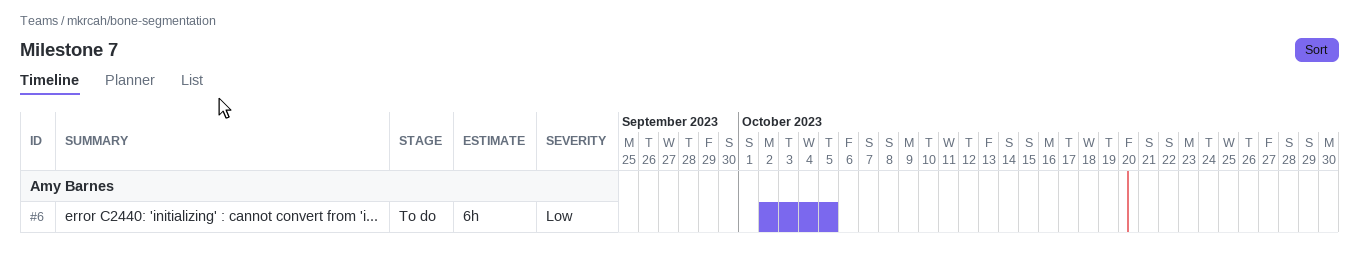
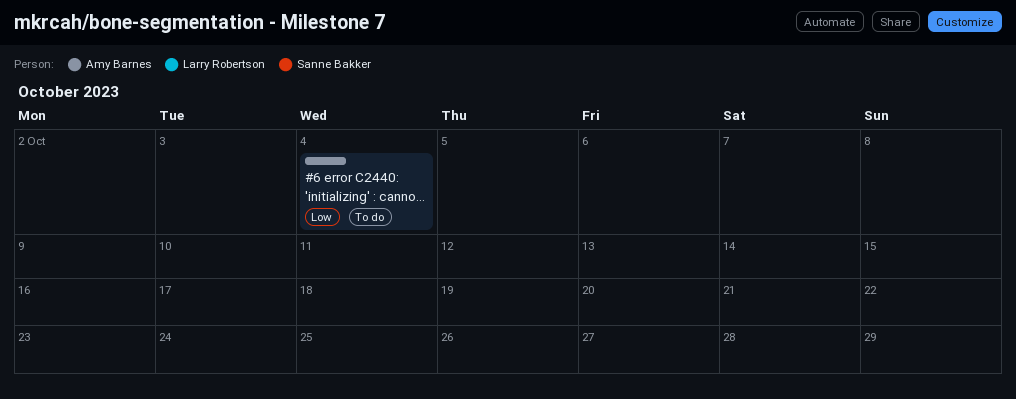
#6, due: Oct 5 -> Oct 4

